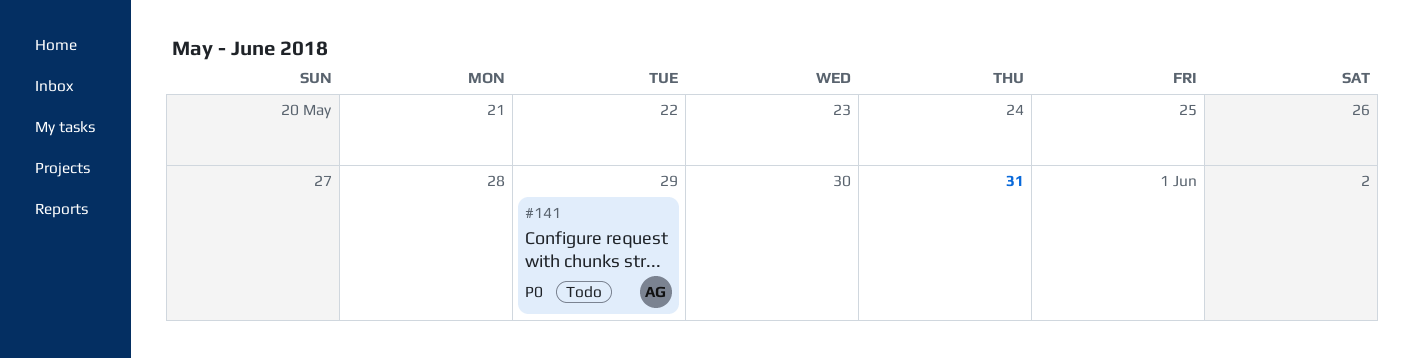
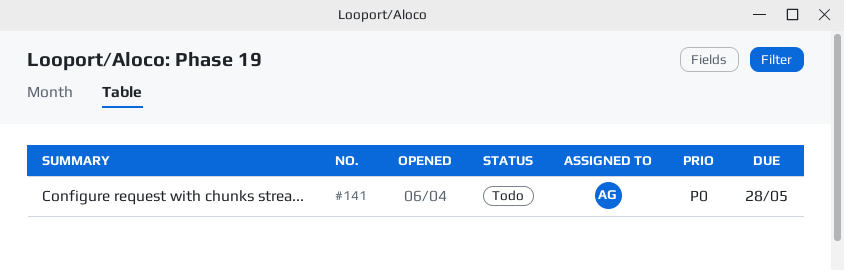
#141, due: May 29 -> May 28

